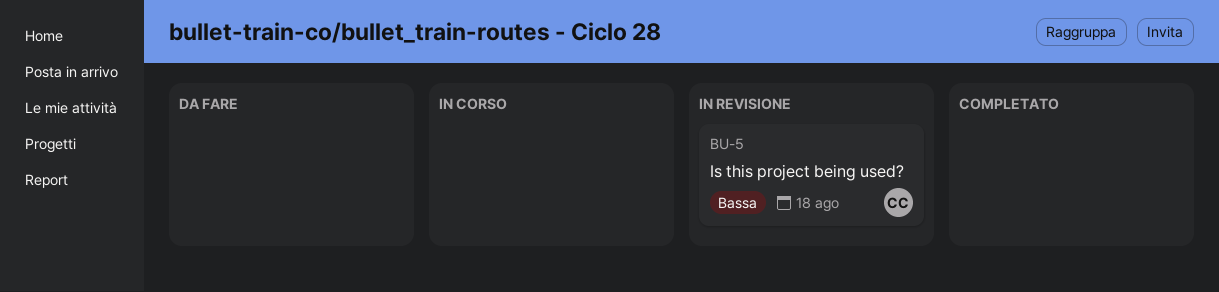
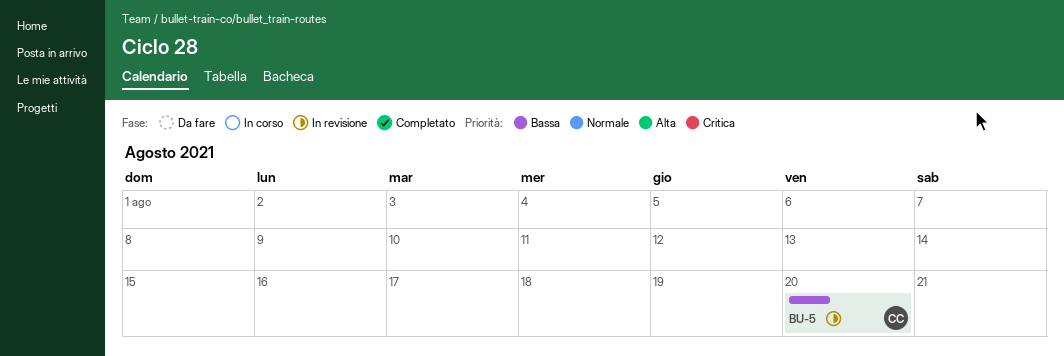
BU-5, due: Aug 18 -> Aug 20

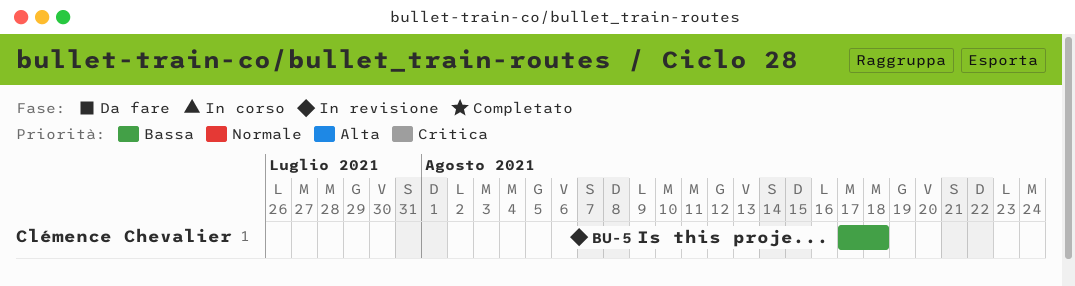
BU-5, due: Aug 20 -> Aug 18

